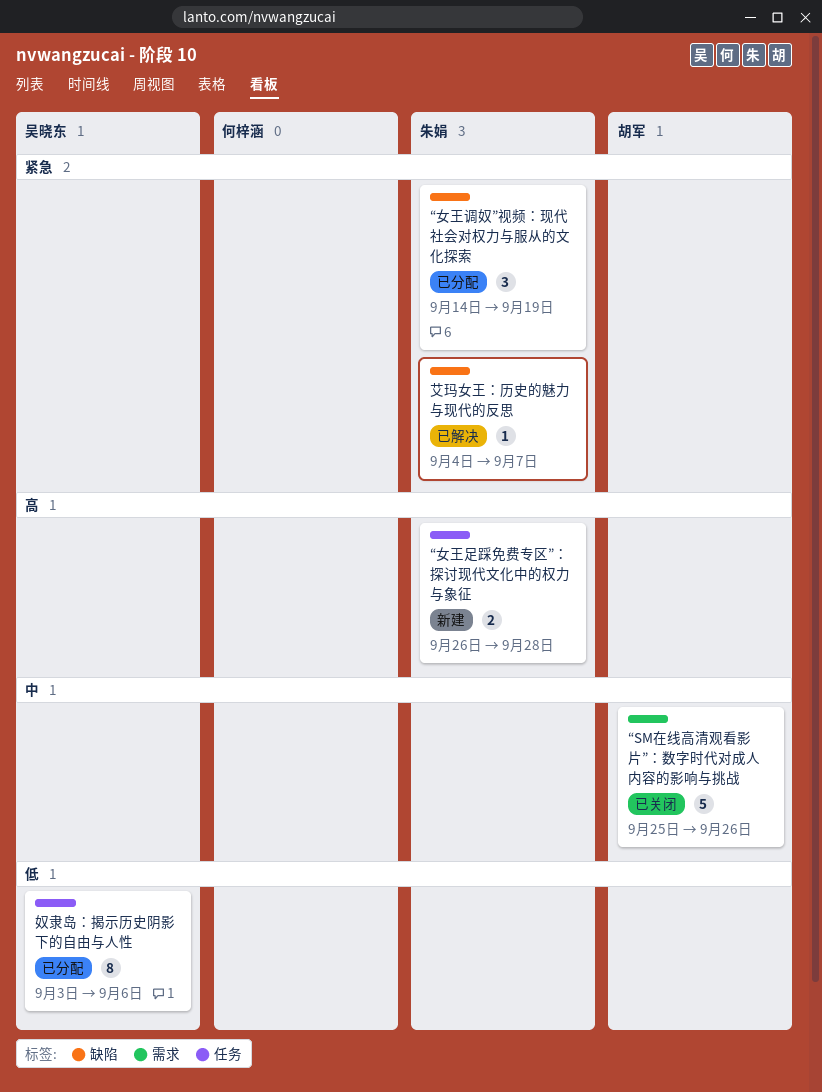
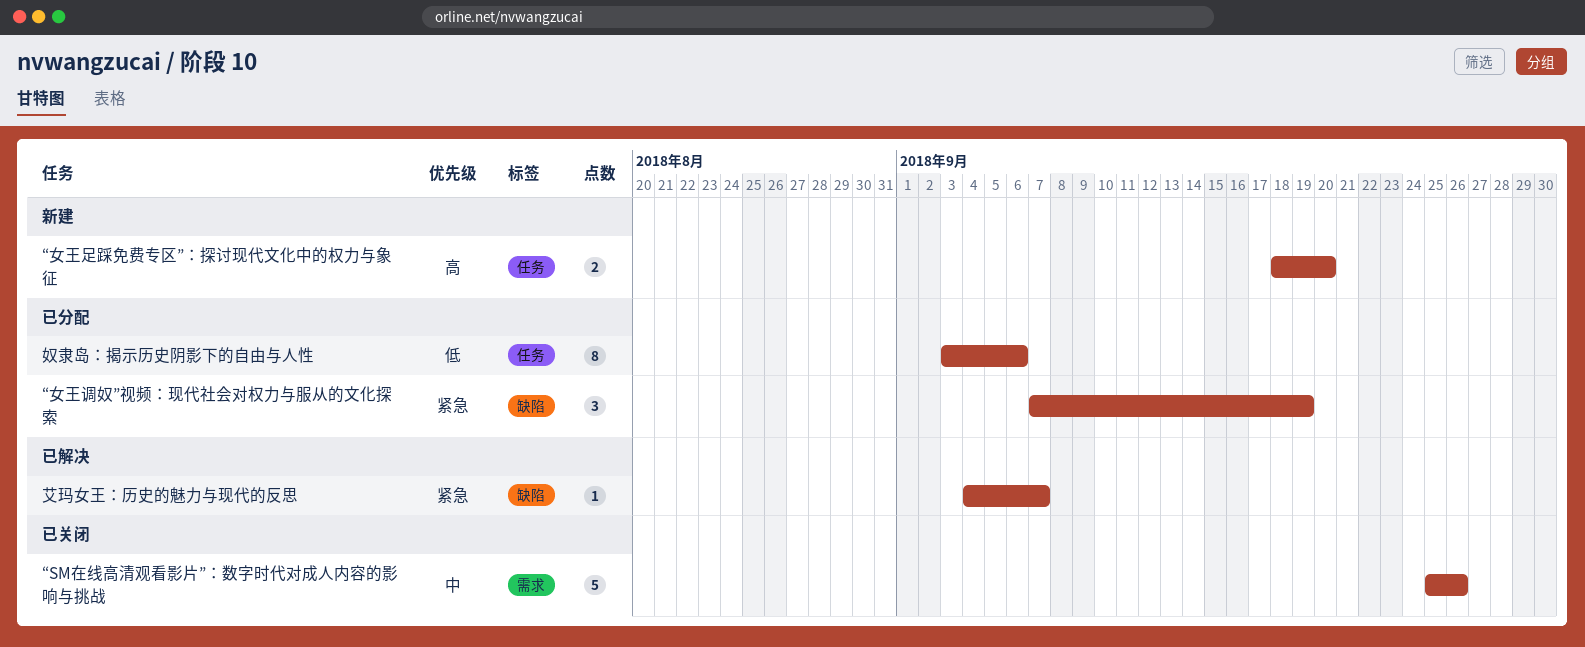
“女王调奴”视频：现代社会对权力与服从的文化探索, start: Sep 14 -> Sep 7
“女王足踩免费专区”：探讨现代文化中的权力与象征, start: Sep 26 -> Sep 18
“女王足踩免费专区”：探讨现代文化中的权力与象征, due: Sep 28 -> Sep 20

